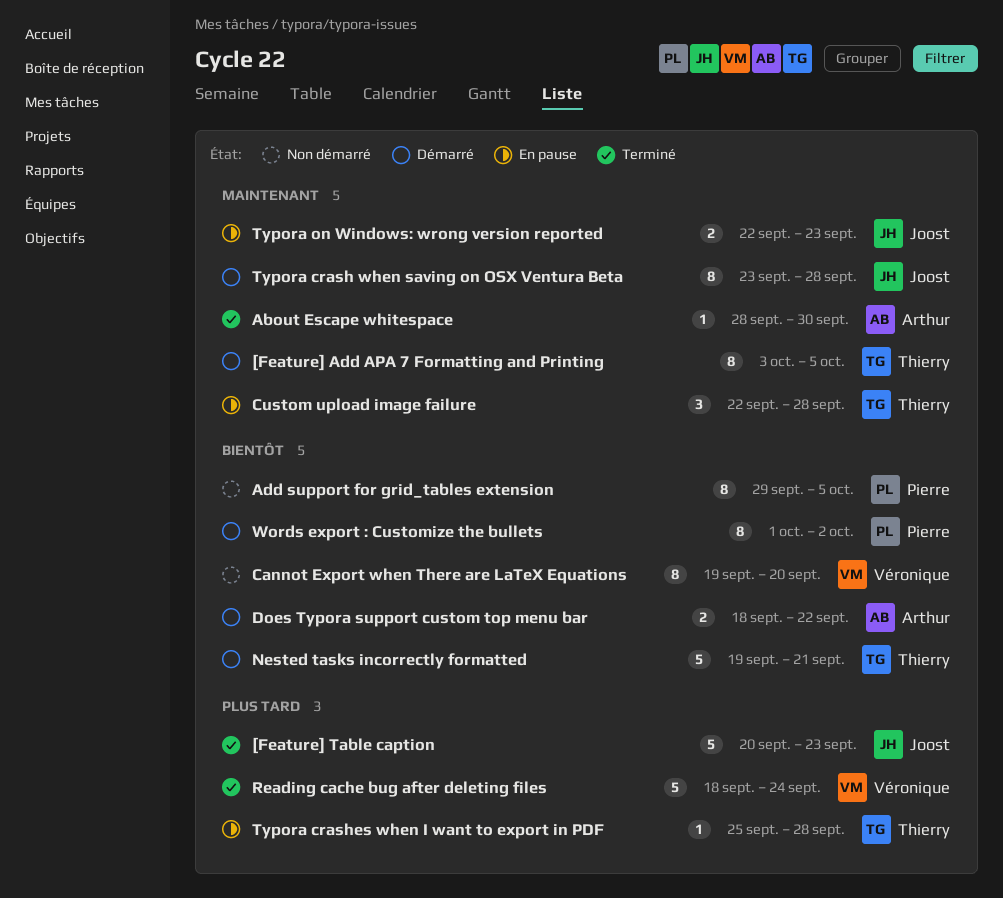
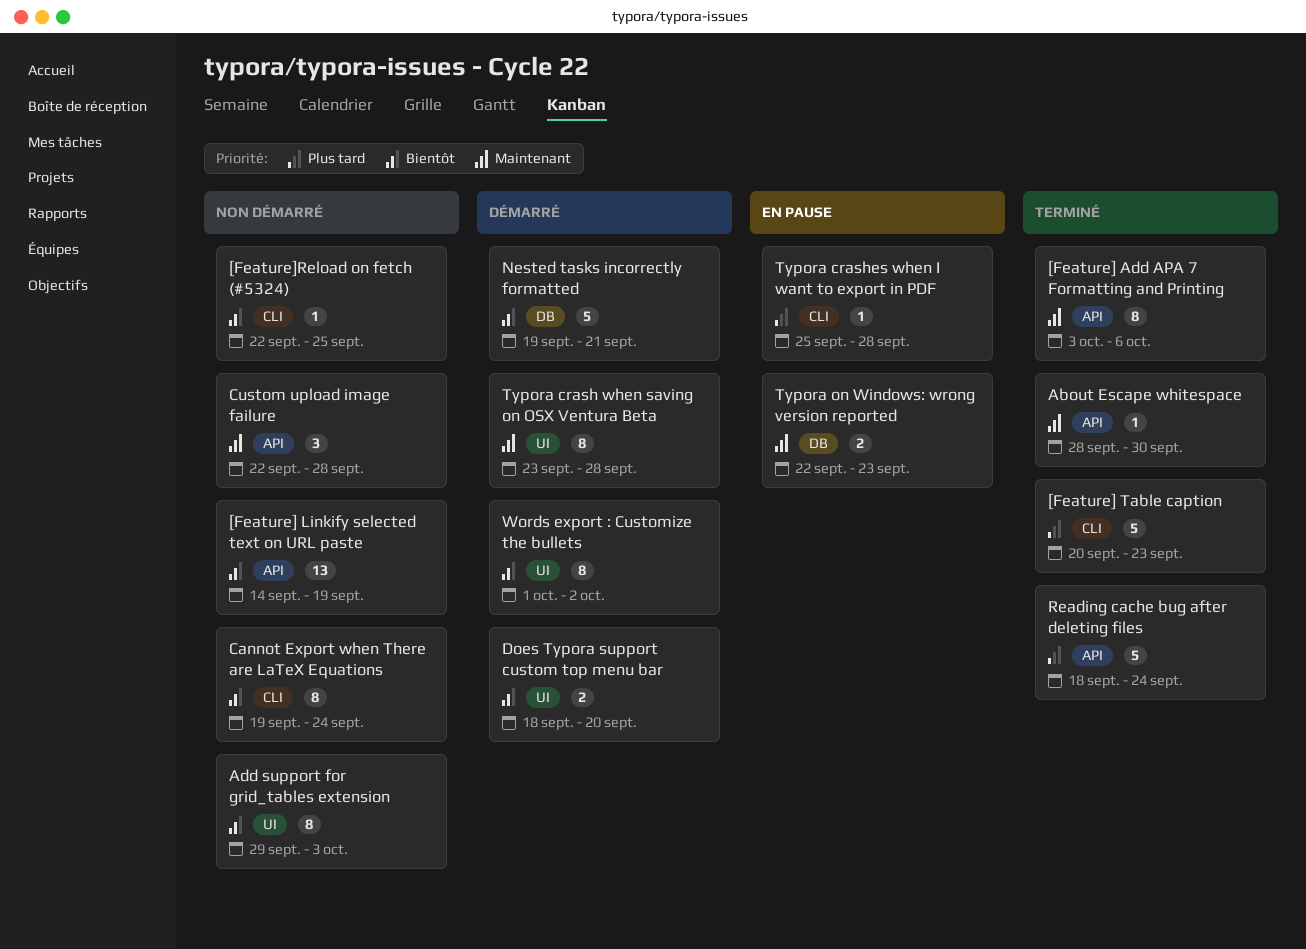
[Feature] Add APA 7 Formatting and Printing, status: Démarré -> Terminé
[Feature] Add APA 7 Formatting and Printing, due: Oct 5 -> Oct 6
[Feature] Linkify selected text on URL paste: none -> present
[Feature]Reload on fetch (#5324): none -> present
Add support for grid_tables extension, due: Oct 5 -> Oct 3
Cannot Export when There are LaTeX Equations, due: Sep 20 -> Sep 24
Custom upload image failure, status: En pause -> Non démarré
Does Typora support custom top menu bar, due: Sep 22 -> Sep 20

